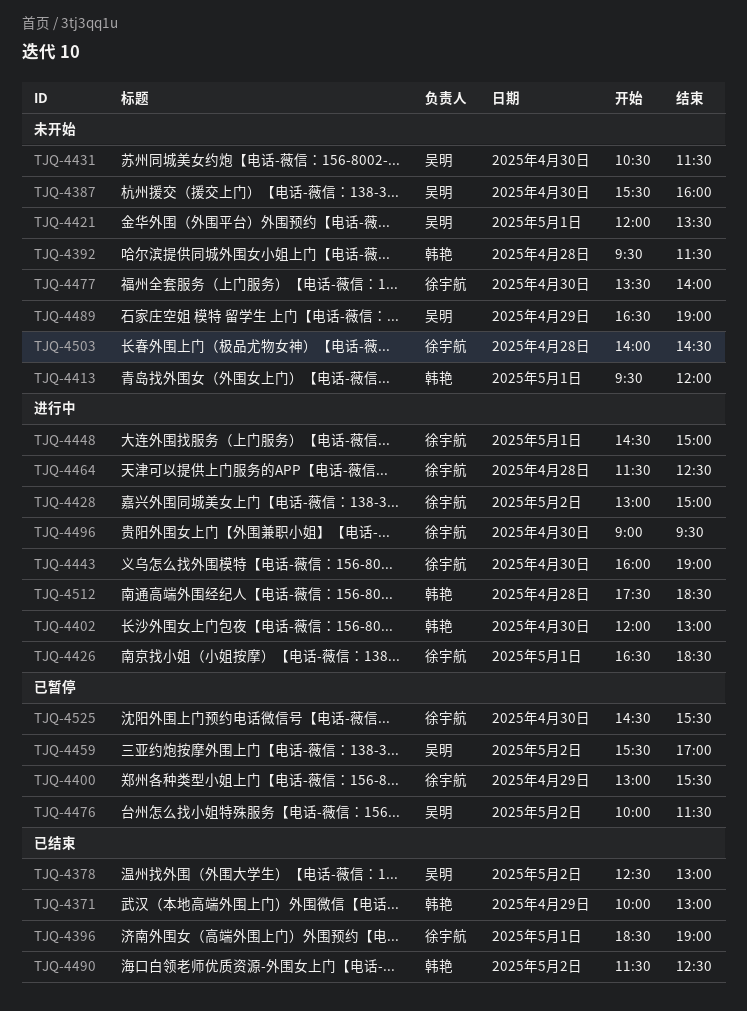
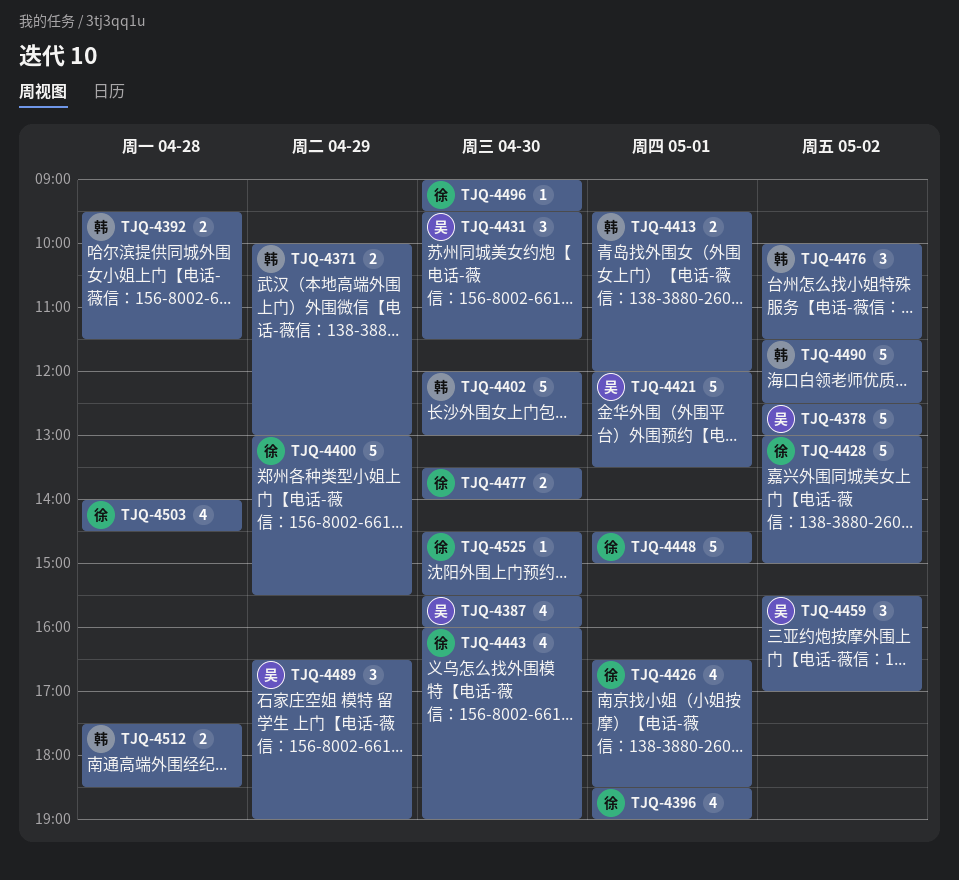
TJQ-4431, begins: 10:30 -> 09:30
TJQ-4464: present -> none
TJQ-4476, owner: 吴明 -> 韩艳

